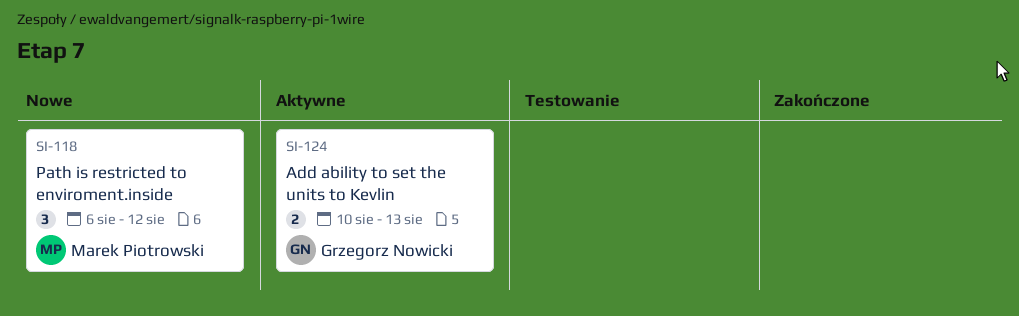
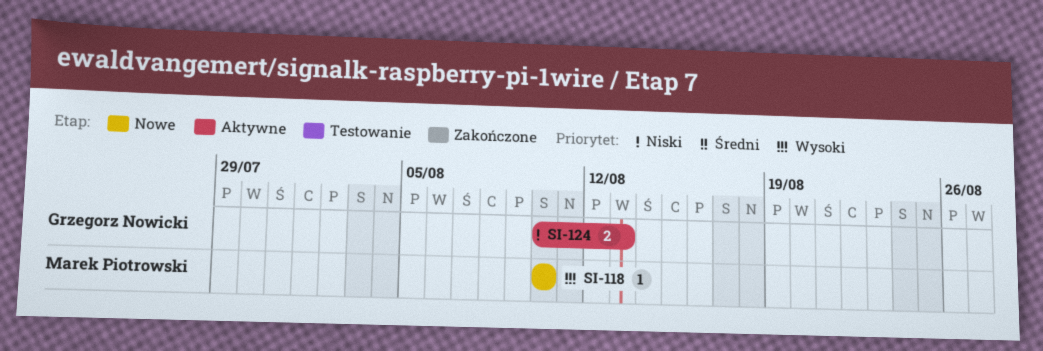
SI-118, estimate: 3 -> 1
SI-118, start: Aug 6 -> Aug 10
SI-118, due: Aug 12 -> Aug 10

